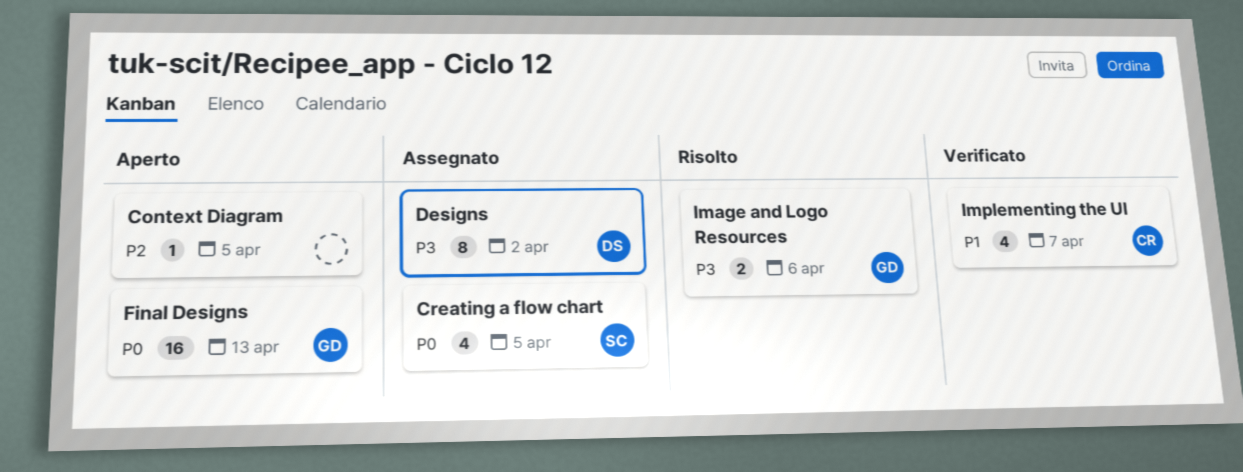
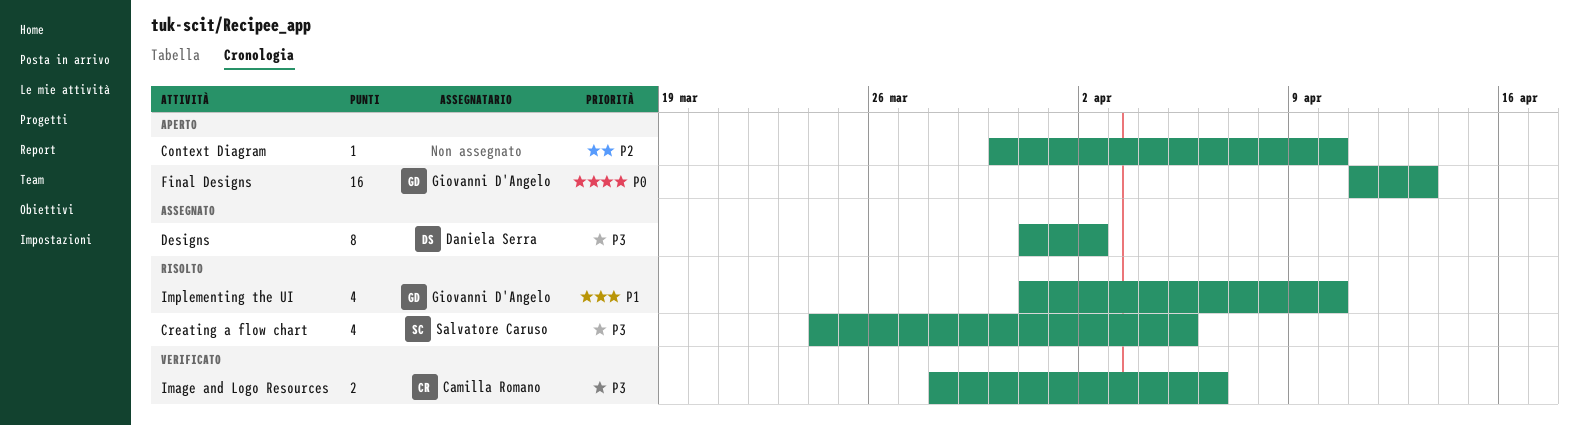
Context Diagram, due: Apr 5 -> Apr 10
Creating a flow chart, status: Assegnato -> Risolto
Creating a flow chart, priority: P0 -> P3
Image and Logo Resources, status: Risolto -> Verificato
Image and Logo Resources, owner: Giovanni D'Angelo -> Camilla Romano
Implementing the UI, status: Verificato -> Risolto
Implementing the UI, owner: Camilla Romano -> Giovanni D'Angelo
Implementing the UI, due: Apr 7 -> Apr 10

